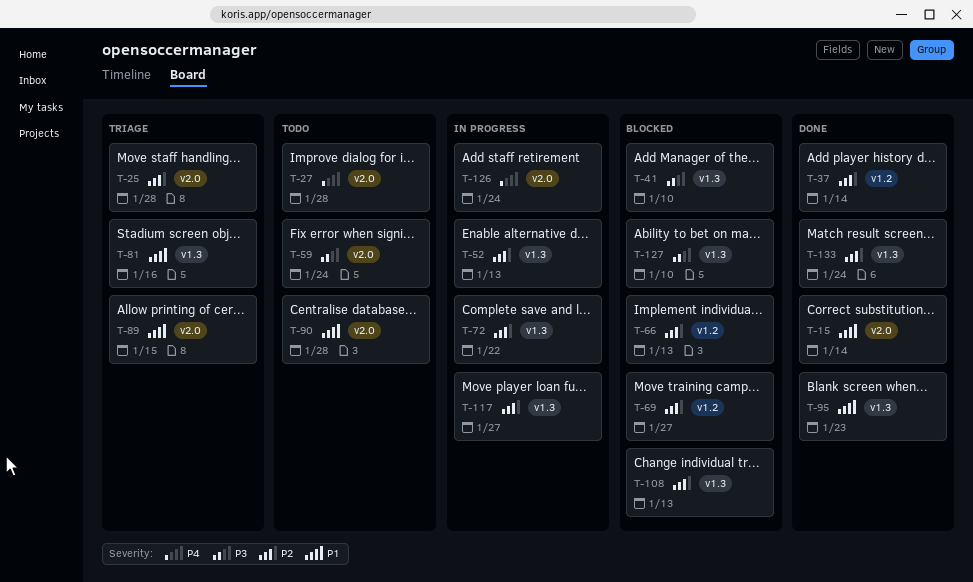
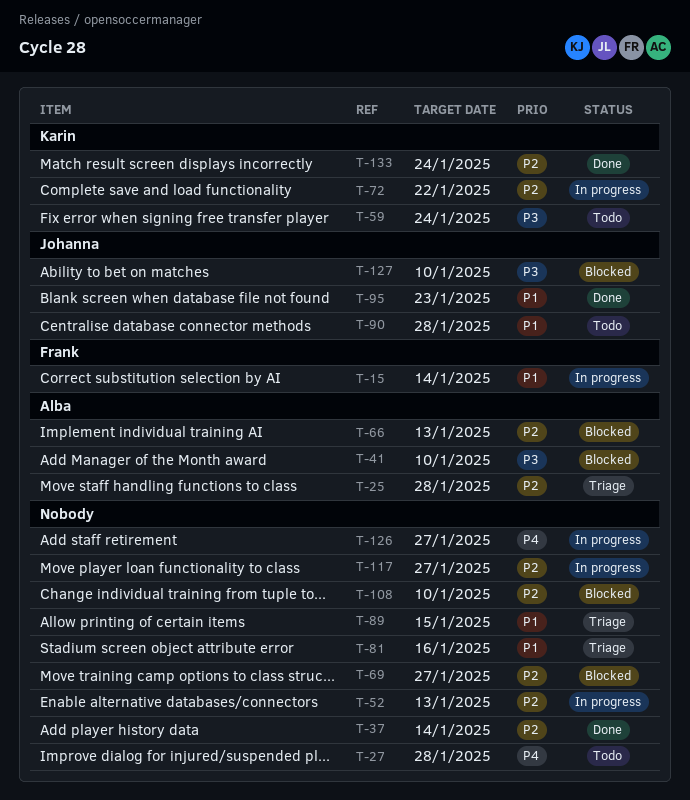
T-15, status: Done -> In progress
T-108, due: Jan 13 -> Jan 10
T-126, due: Jan 24 -> Jan 27

